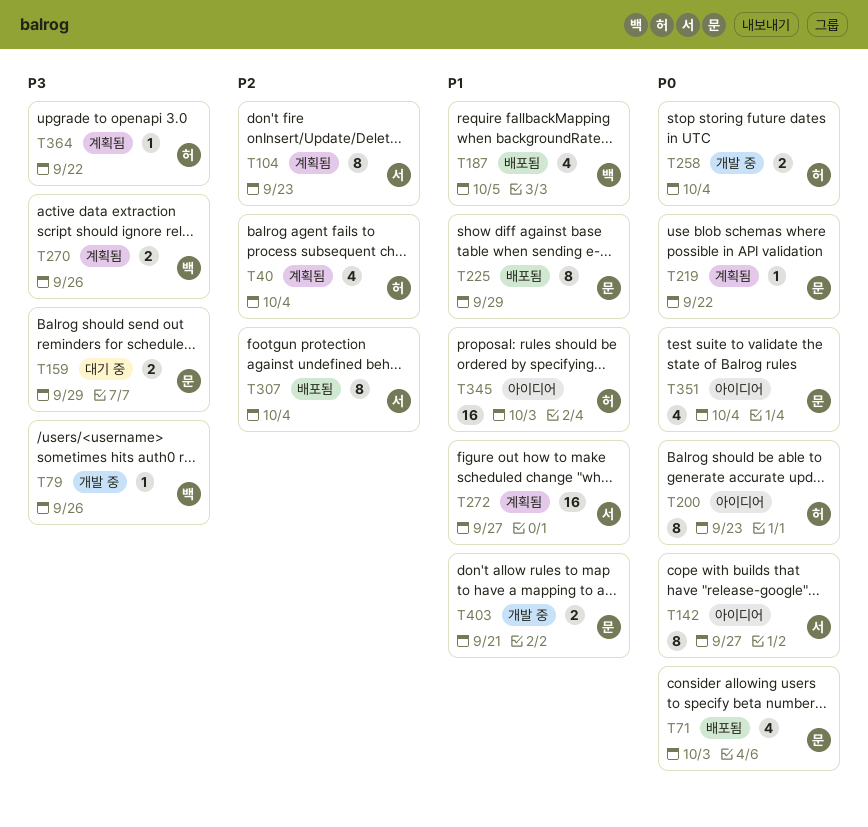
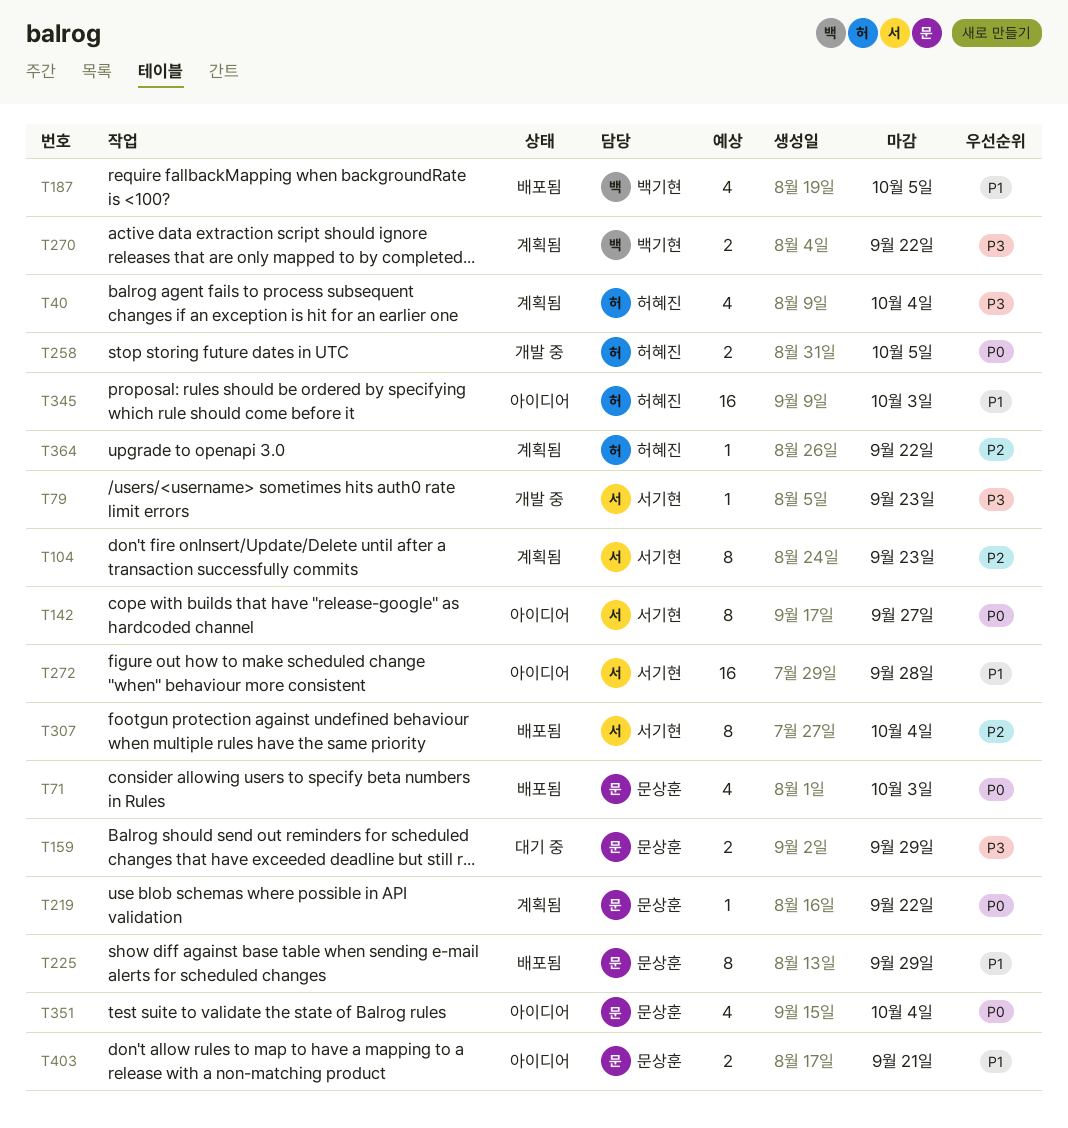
T40, priority: P2 -> P3
T79, owner: 백기현 -> 서기현
T79, due: Sep 26 -> Sep 23
T200: present -> none
T258, due: Oct 4 -> Oct 5
T270, due: Sep 26 -> Sep 22
T272, status: 계획됨 -> 아이디어
T272, due: Sep 27 -> Sep 28
T364, priority: P3 -> P2
T403, status: 개발 중 -> 아이디어

